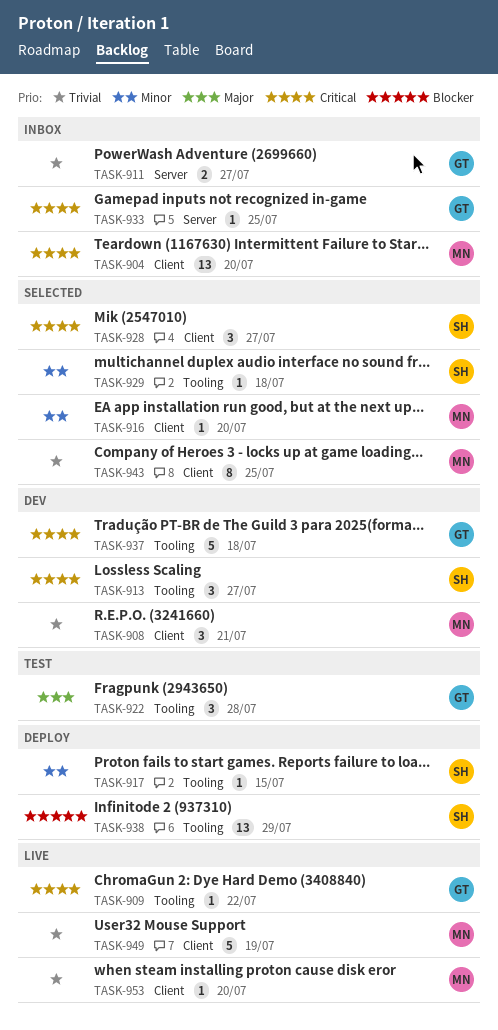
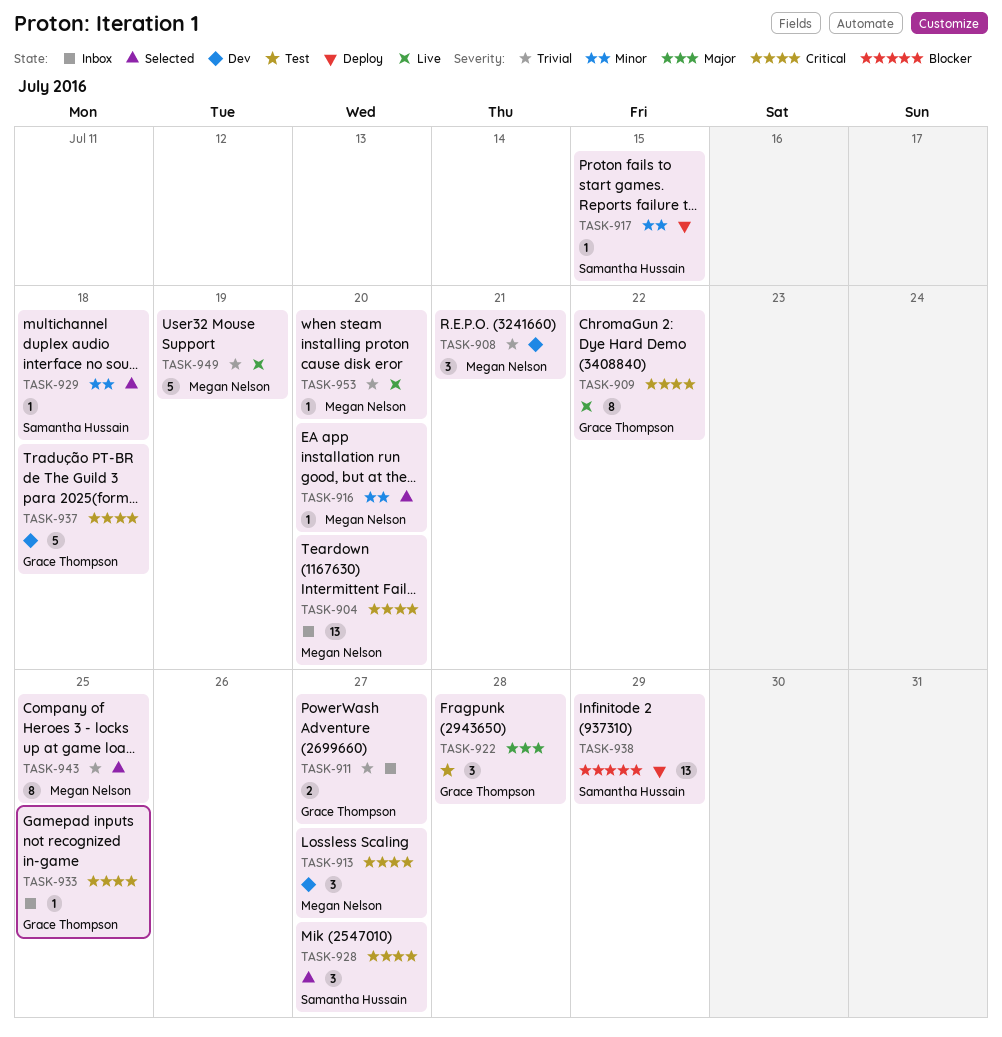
TASK-909, estimate: 1 -> 8
TASK-913, owner: Samantha Hussain -> Megan Nelson

